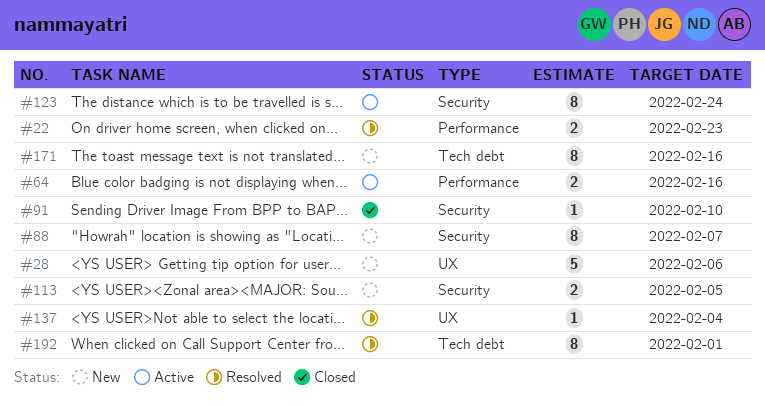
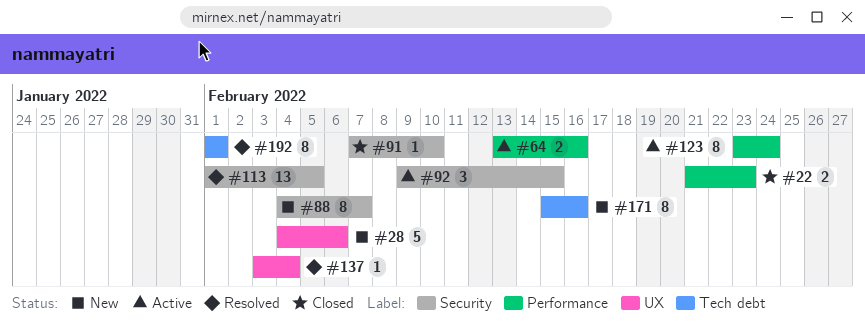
#22, status: Resolved -> Closed
#92: none -> present
#113, status: New -> Resolved
#113, estimate: 2 -> 13
#123, label: Security -> Performance

